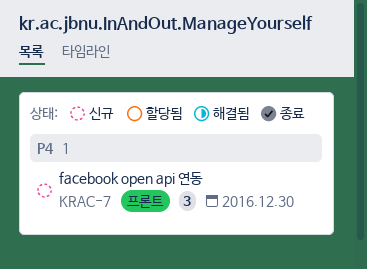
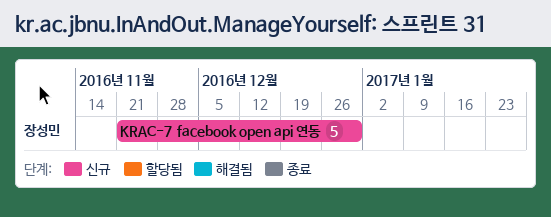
KRAC-7, estimate: 3 -> 5

